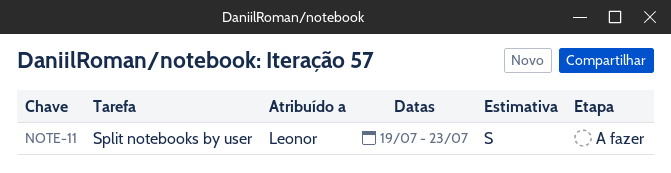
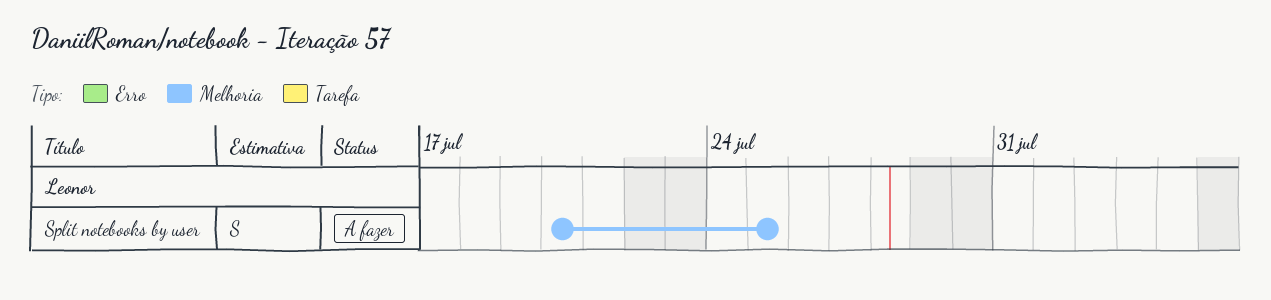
Split notebooks by user, start: Jul 19 -> Jul 20
Split notebooks by user, due: Jul 23 -> Jul 25

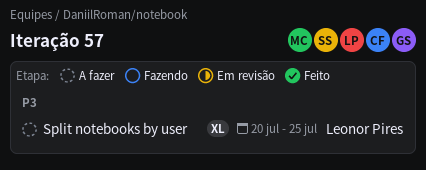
Split notebooks by user, estimate: S -> XL

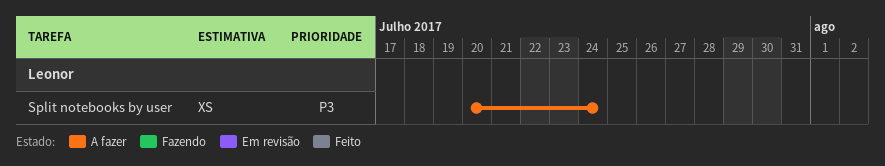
Split notebooks by user, estimate: XL -> XS
Split notebooks by user, due: Jul 25 -> Jul 24

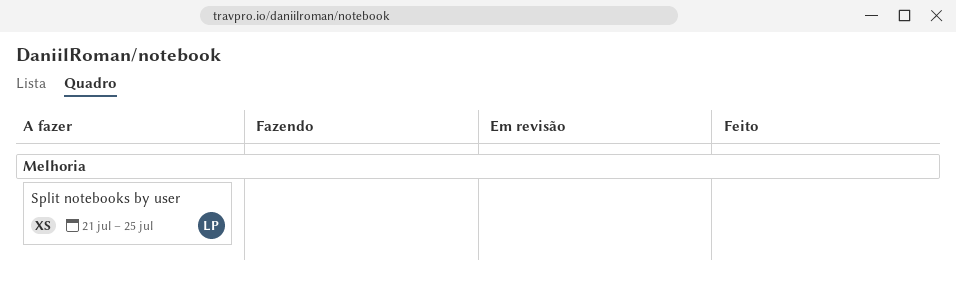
Split notebooks by user, start: Jul 20 -> Jul 21
Split notebooks by user, due: Jul 24 -> Jul 25

